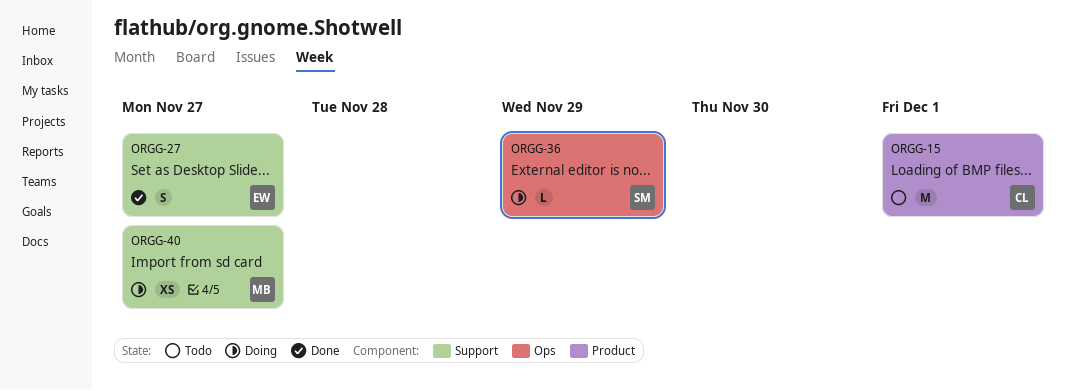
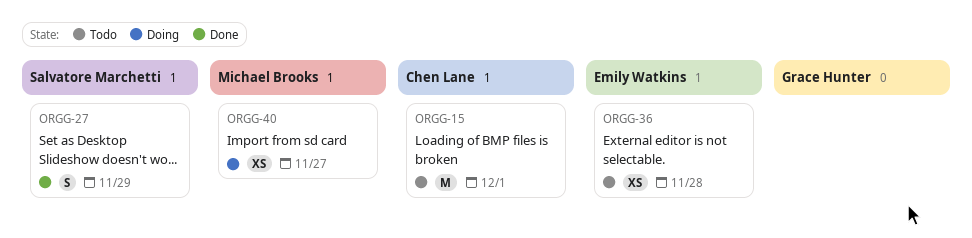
ORGG-27, owner: Emily Watkins -> Salvatore Marchetti
ORGG-27, due: Nov 27 -> Nov 29
ORGG-36, status: Doing -> Todo
ORGG-36, owner: Salvatore Marchetti -> Emily Watkins
ORGG-36, estimate: L -> XS
ORGG-36, due: Nov 29 -> Nov 28

